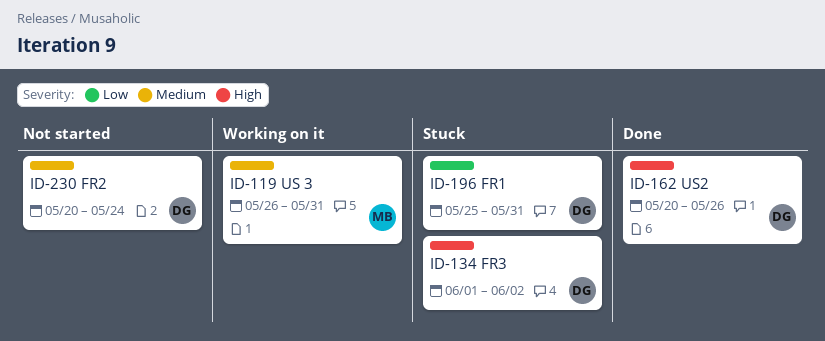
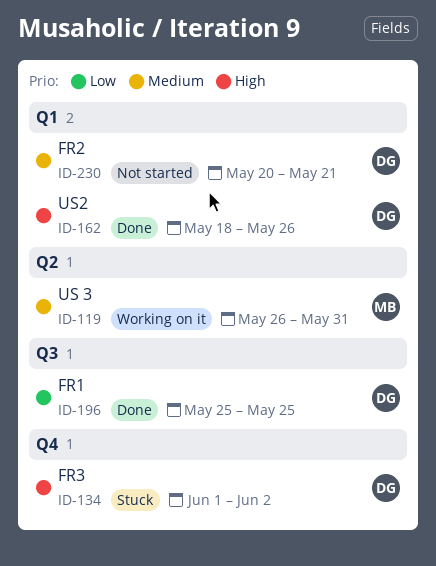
ID-162, start: May 20 -> May 18
ID-196, status: Stuck -> Done
ID-196, due: May 31 -> May 25
ID-230, due: May 24 -> May 21

